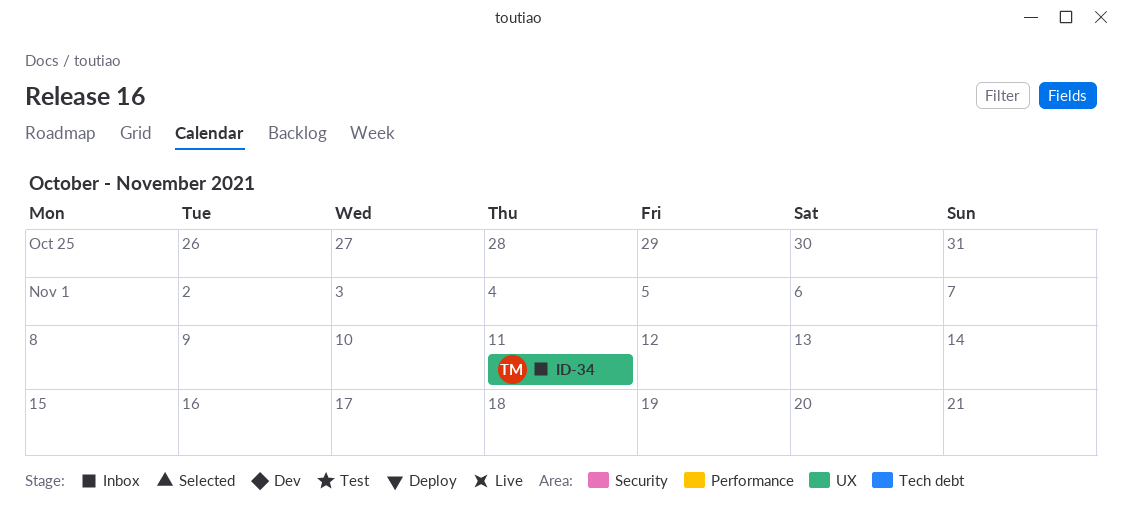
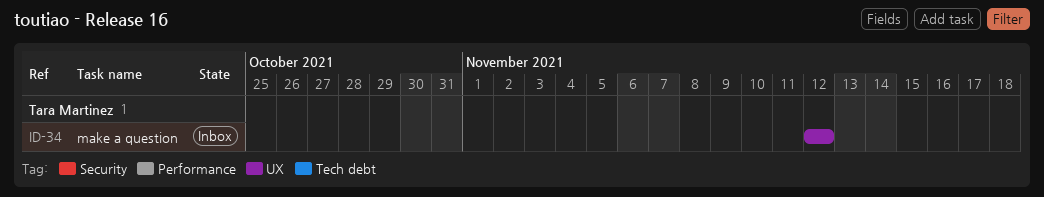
ID-34, start: Nov 11 -> Nov 12
ID-34, due: Nov 11 -> Nov 12

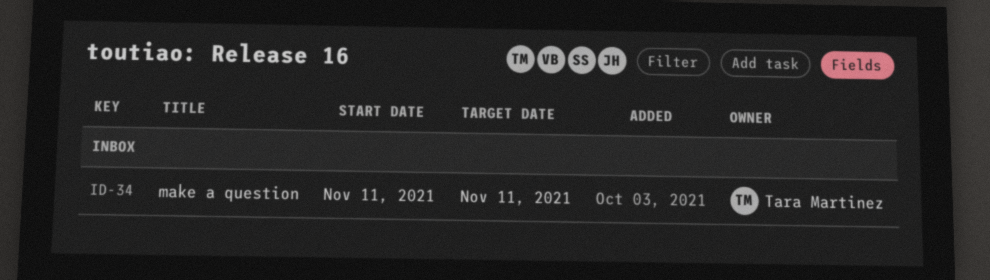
ID-34, start: Nov 12 -> Nov 11
ID-34, due: Nov 12 -> Nov 11

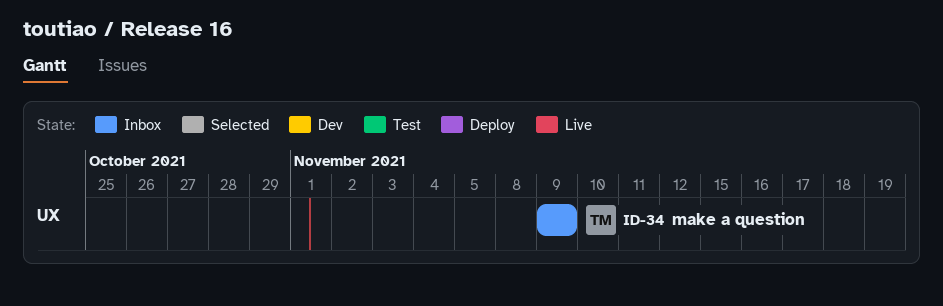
ID-34, start: Nov 11 -> Nov 9
ID-34, due: Nov 11 -> Nov 9

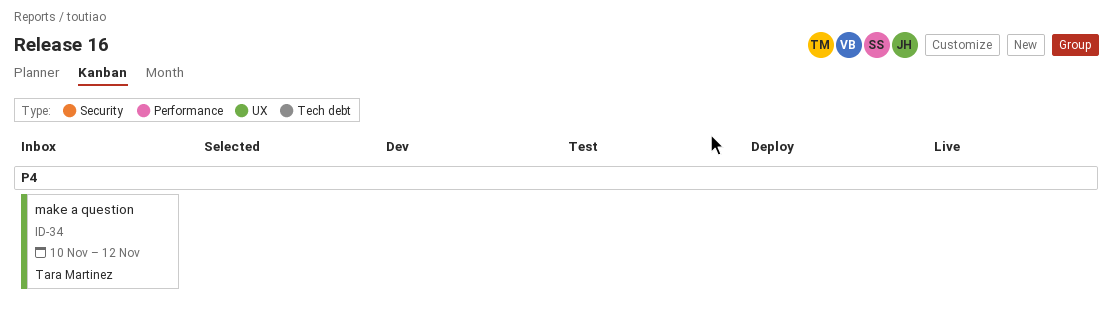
ID-34, start: Nov 9 -> Nov 10
ID-34, due: Nov 9 -> Nov 12

